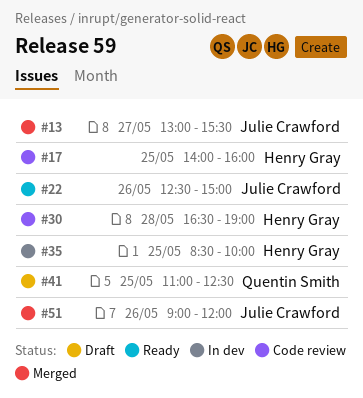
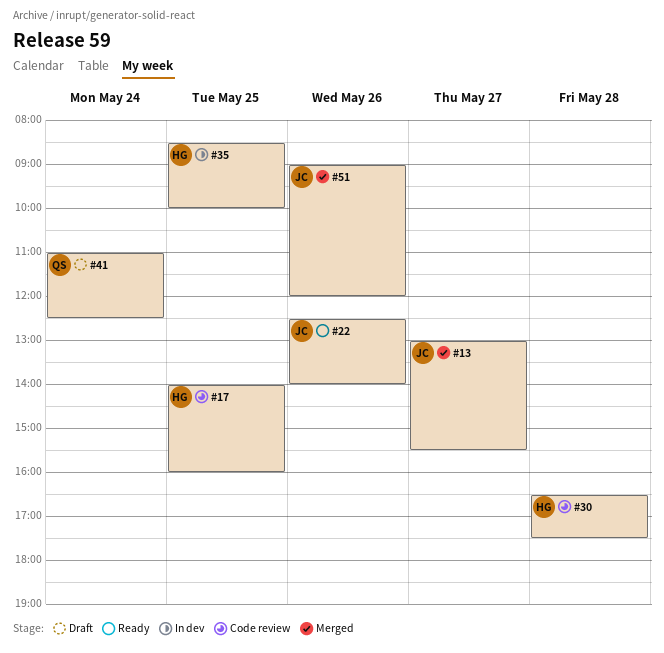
#22, ends: 15:00 -> 14:00
#30, ends: 19:00 -> 17:30
#41, day: May 25 -> May 24

